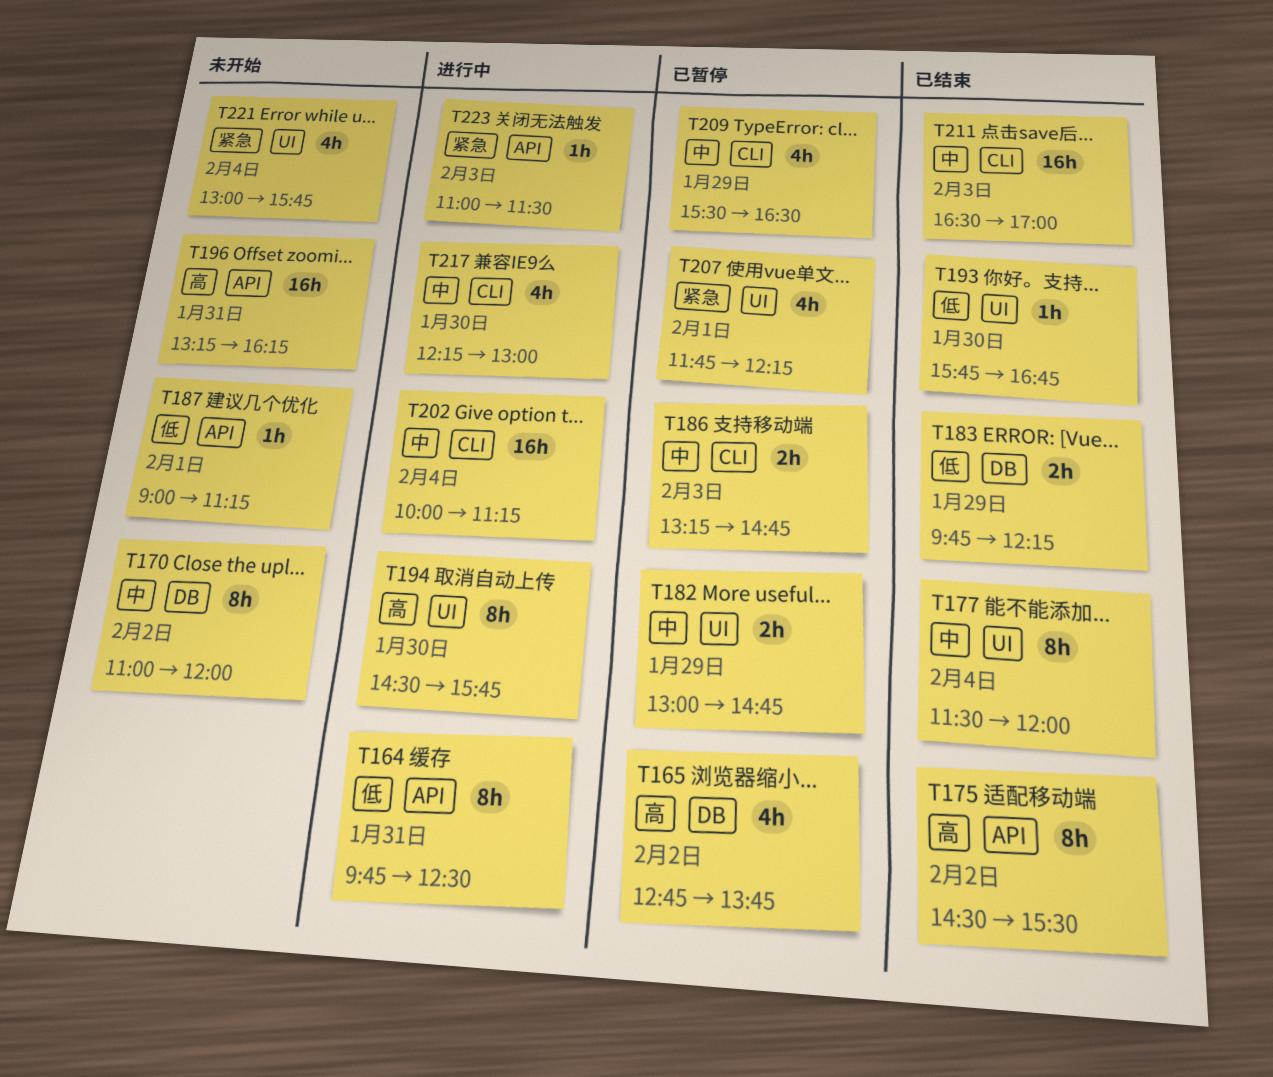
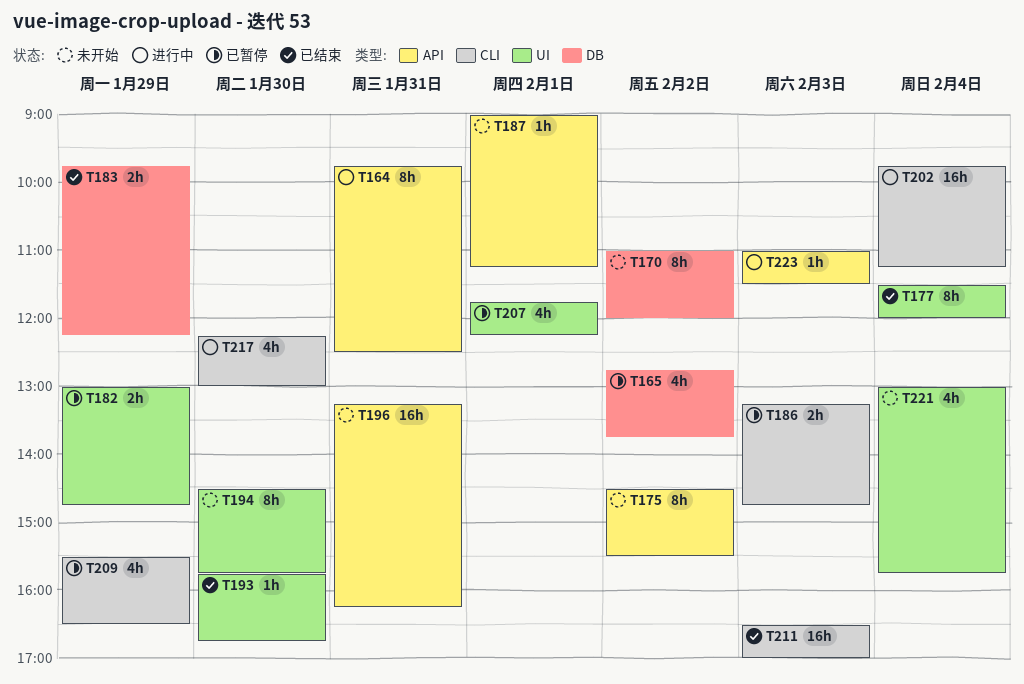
T175, status: 已结束 -> 未开始
T194, status: 进行中 -> 未开始
T202, begins: 10:00 -> 09:45

